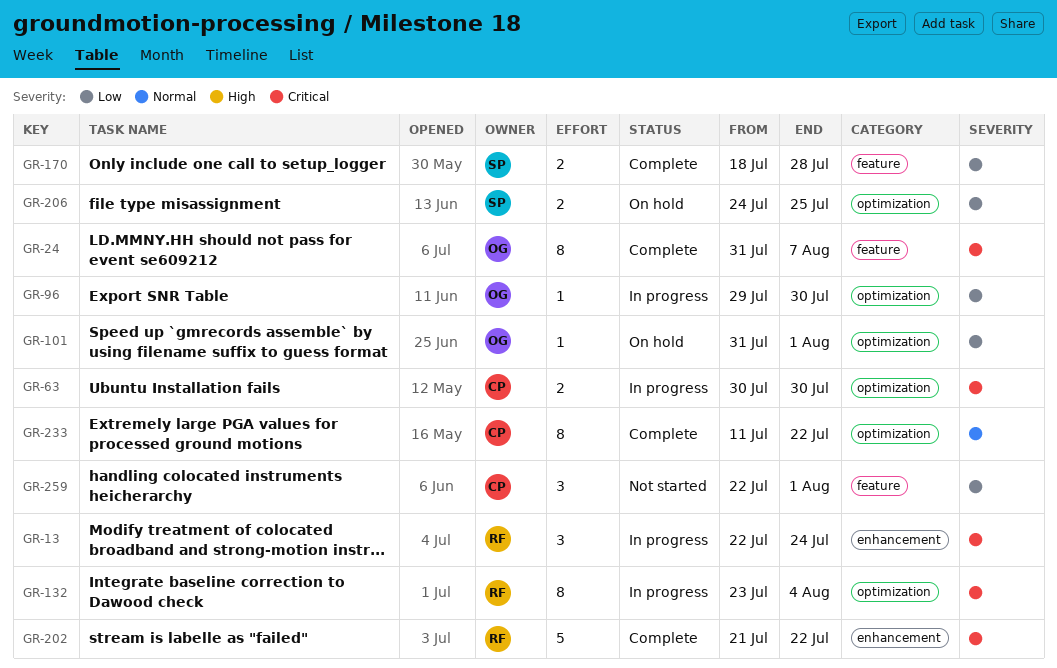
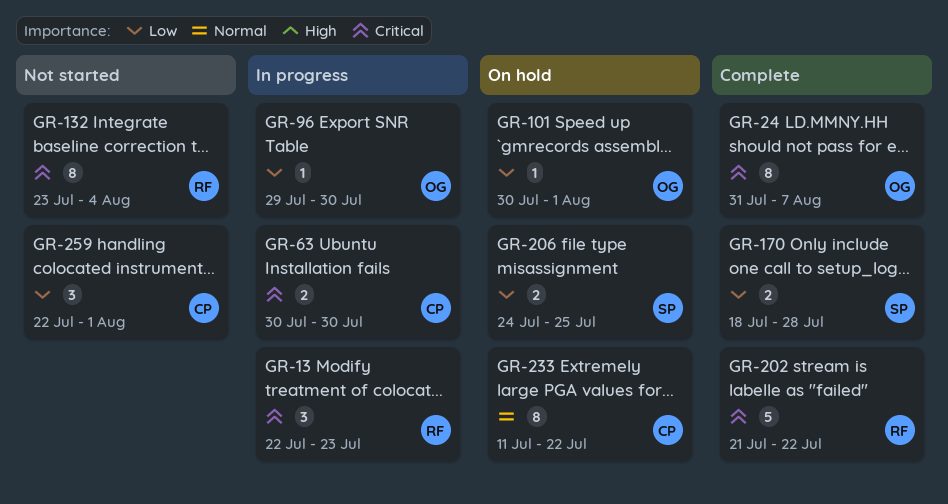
GR-13, due: Jul 24 -> Jul 23
GR-101, start: Jul 31 -> Jul 30
GR-132, status: In progress -> Not started
GR-233, status: Complete -> On hold

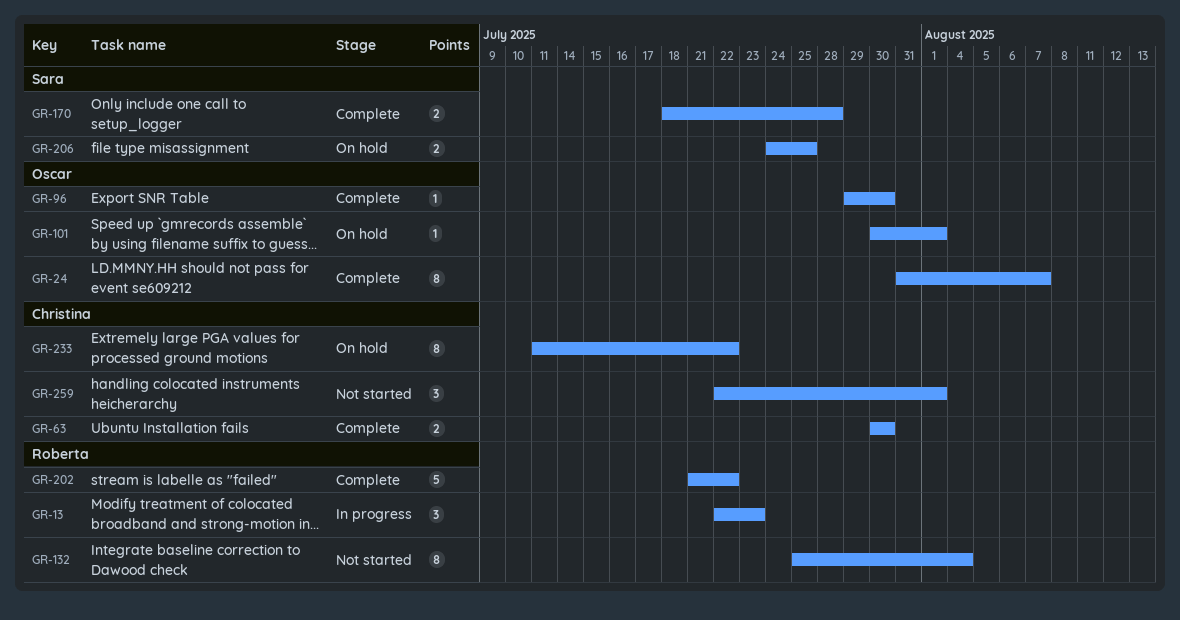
GR-63, status: In progress -> Complete
GR-96, status: In progress -> Complete
GR-132, start: Jul 23 -> Jul 25

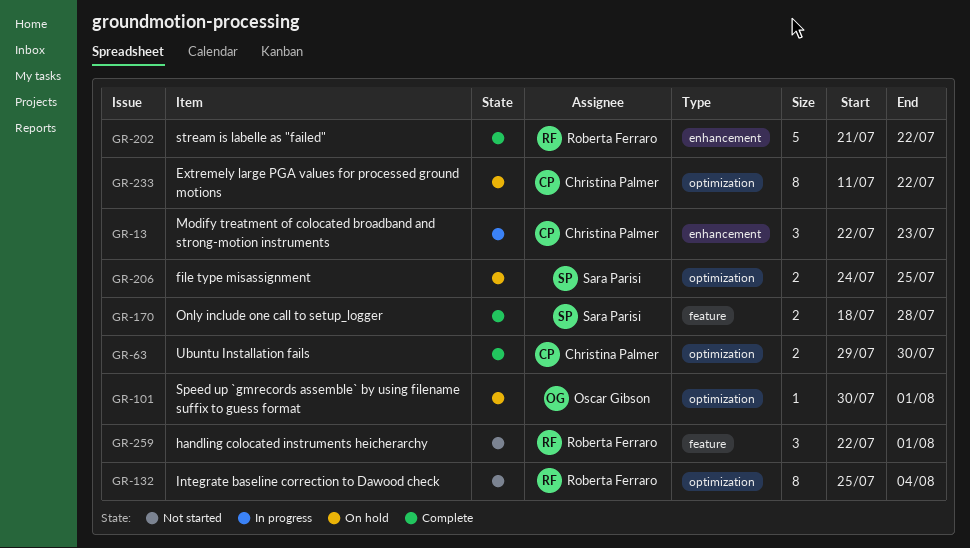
GR-13, owner: Roberta Ferraro -> Christina Palmer
GR-24: present -> none
GR-63, start: Jul 30 -> Jul 29
GR-96: present -> none
GR-259, owner: Christina Palmer -> Roberta Ferraro

